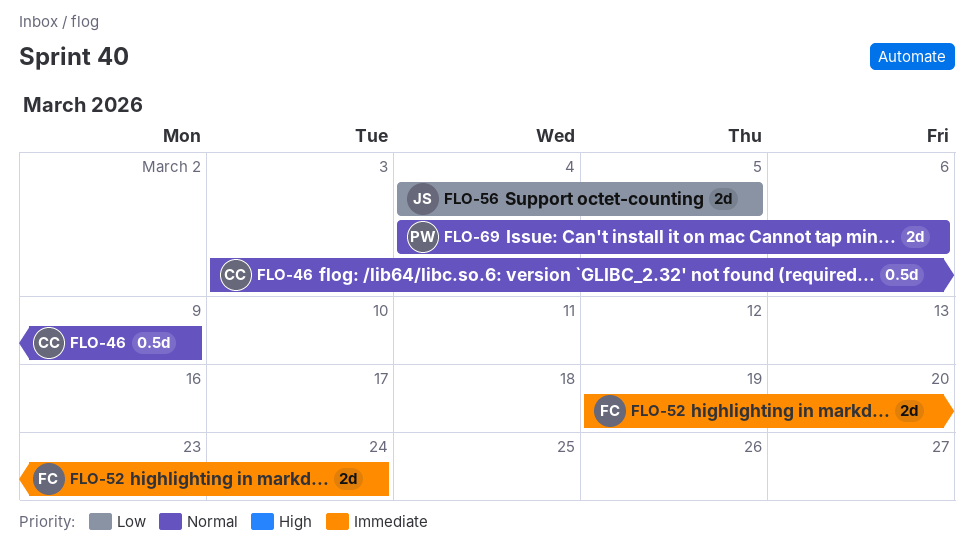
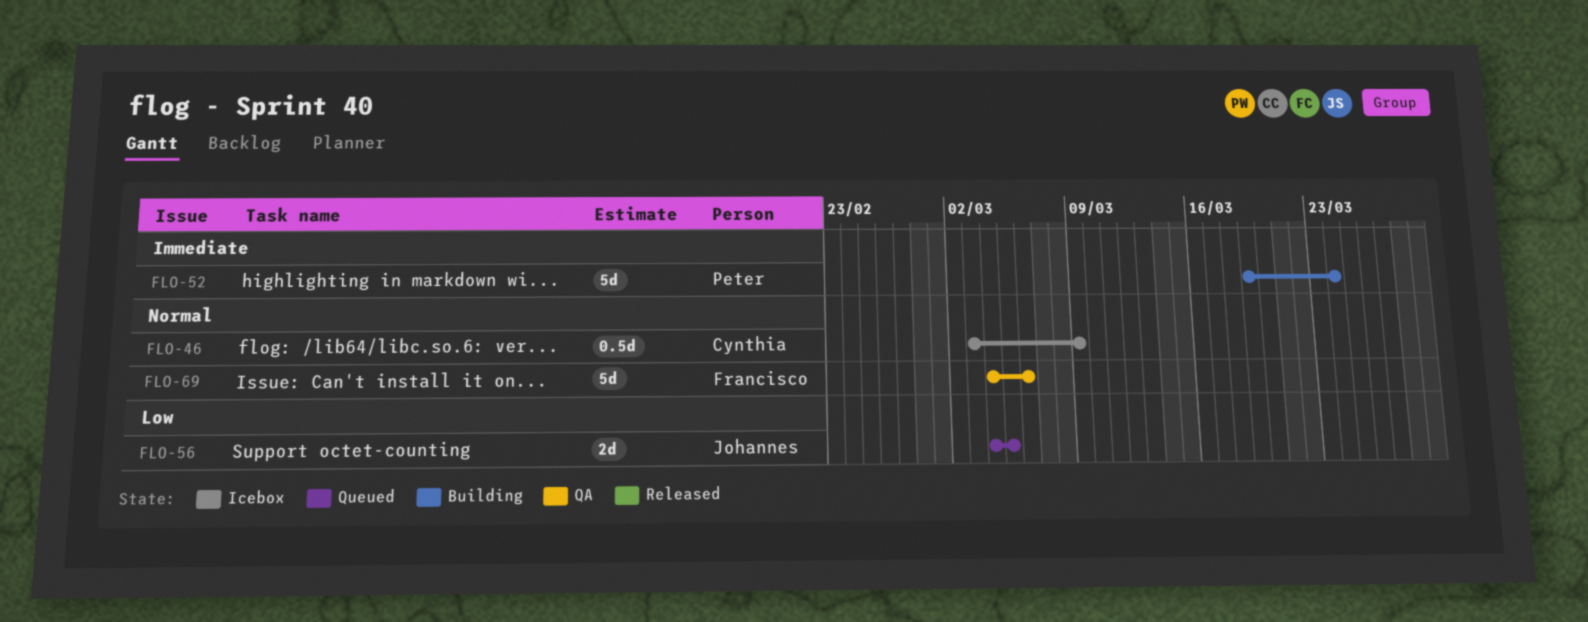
FLO-52, owner: Francisco -> Peter
FLO-52, estimate: 2d -> 5d
FLO-69, owner: Peter -> Francisco
FLO-69, estimate: 2d -> 5d

